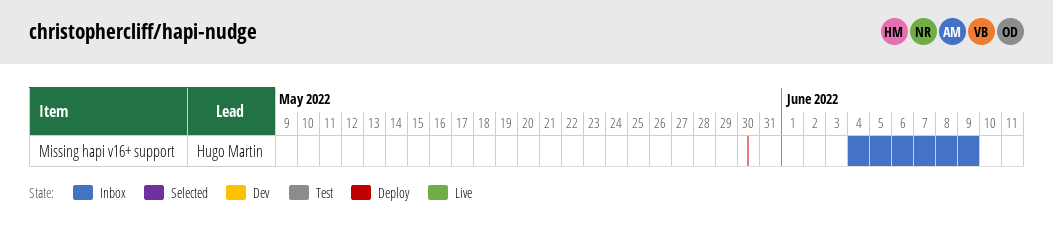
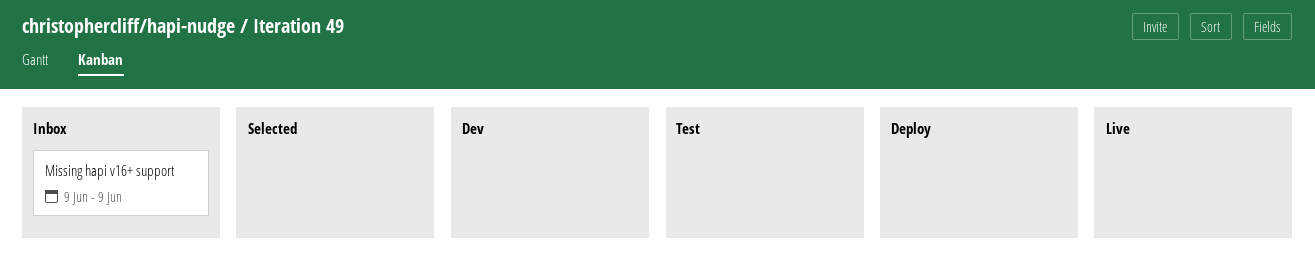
Missing hapi v16+ support, start: Jun 4 -> Jun 9

